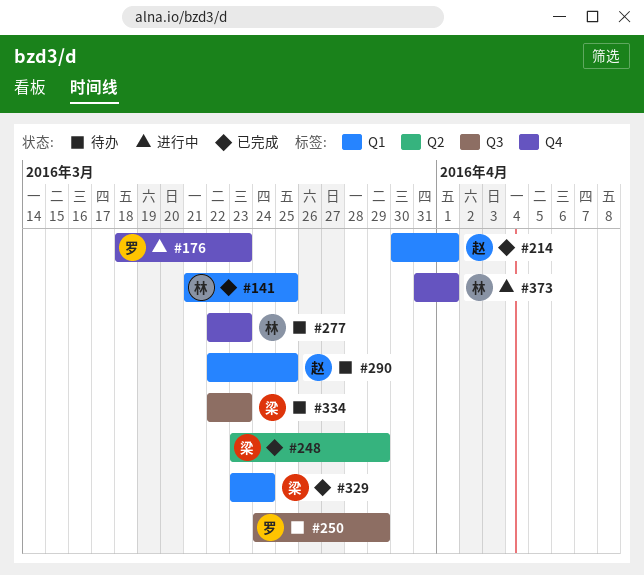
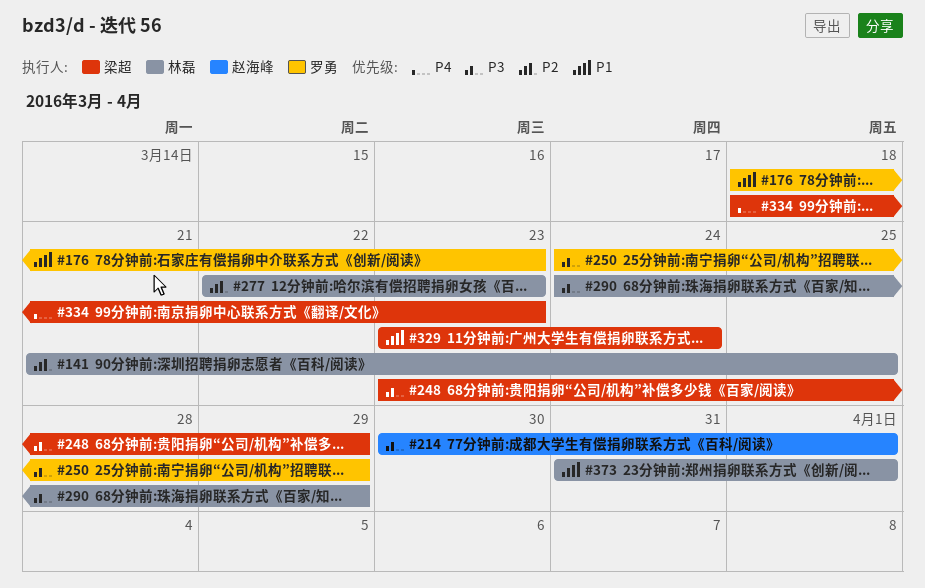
#290, owner: 赵海峰 -> 林磊
#290, start: Mar 22 -> Mar 24
#290, due: Mar 25 -> Mar 29
#334, start: Mar 22 -> Mar 18

